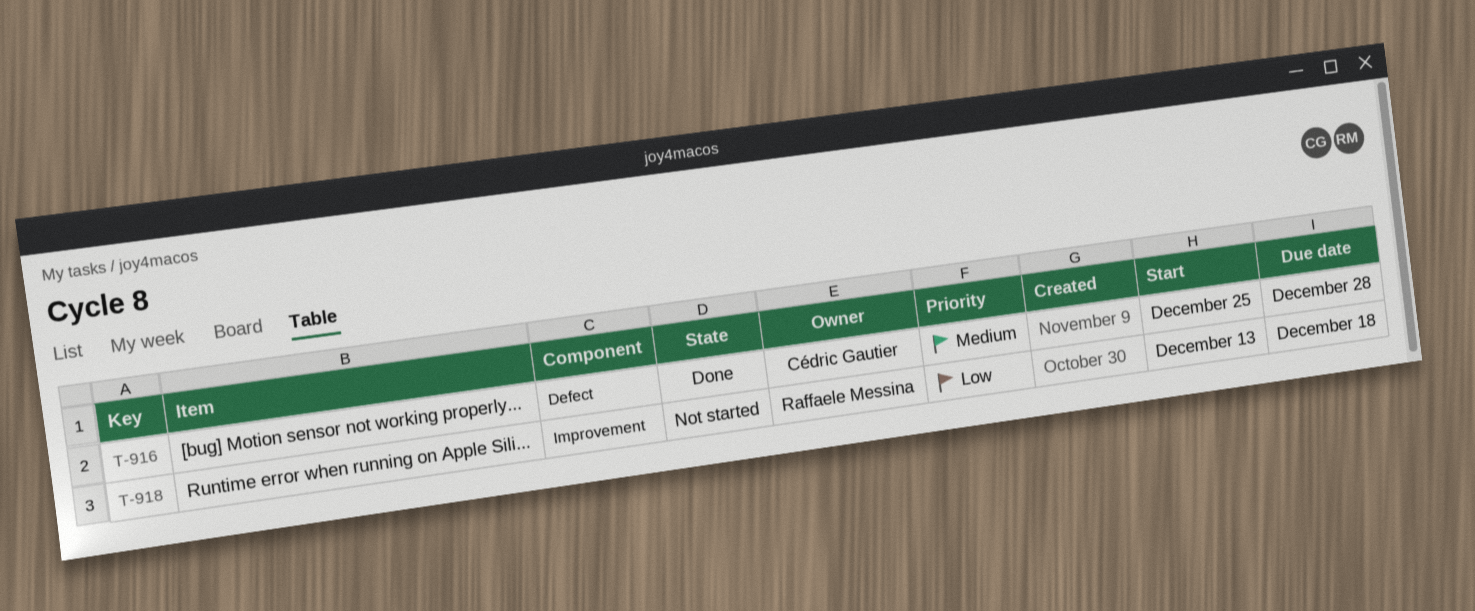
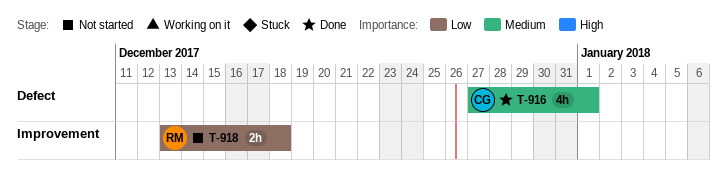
T-916, start: Dec 25 -> Dec 27
T-916, due: Dec 28 -> Jan 1

